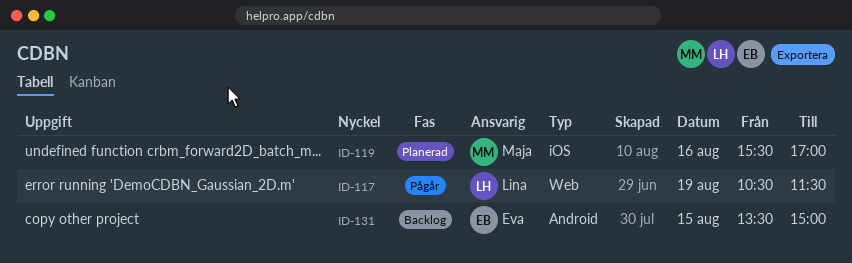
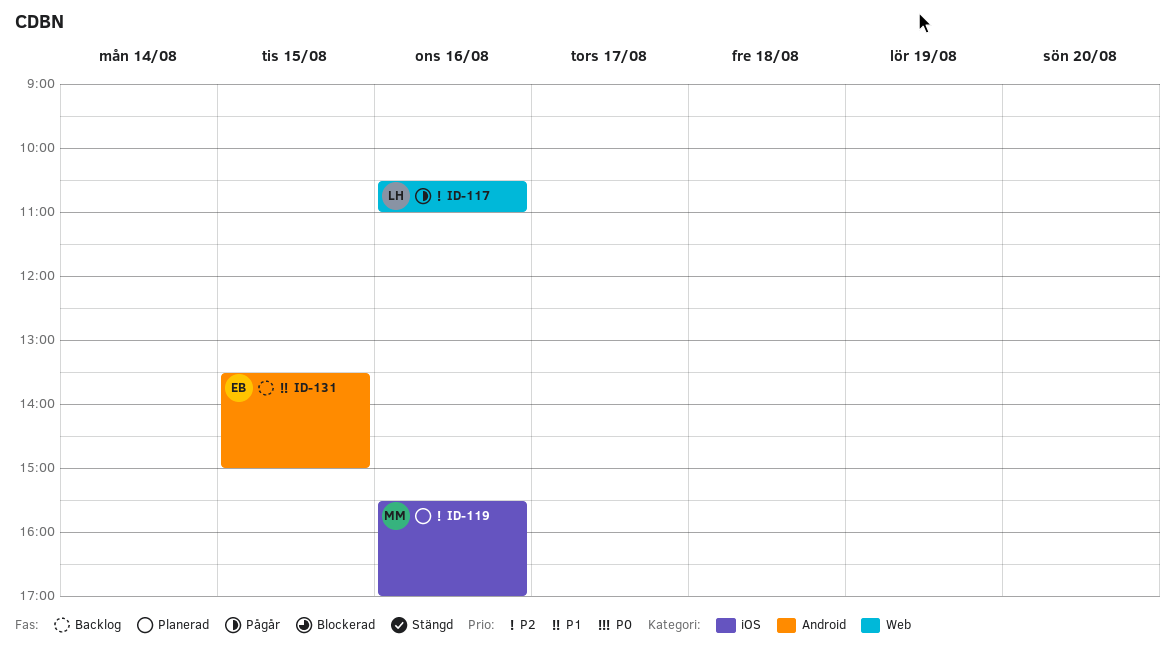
ID-117, day: Aug 19 -> Aug 16
ID-117, ends: 11:30 -> 11:00

